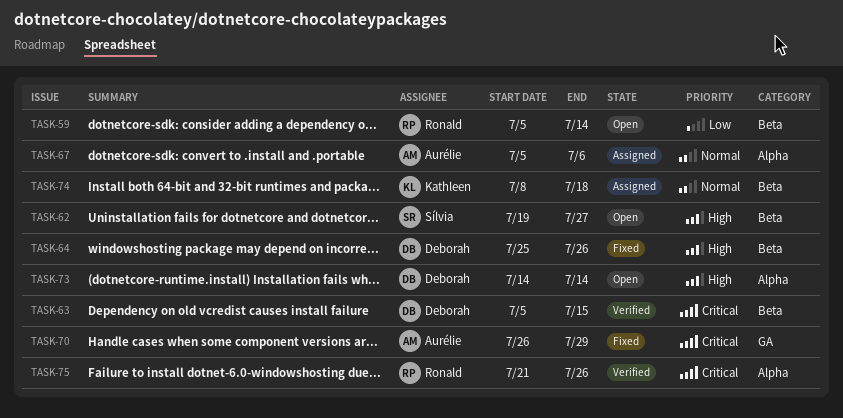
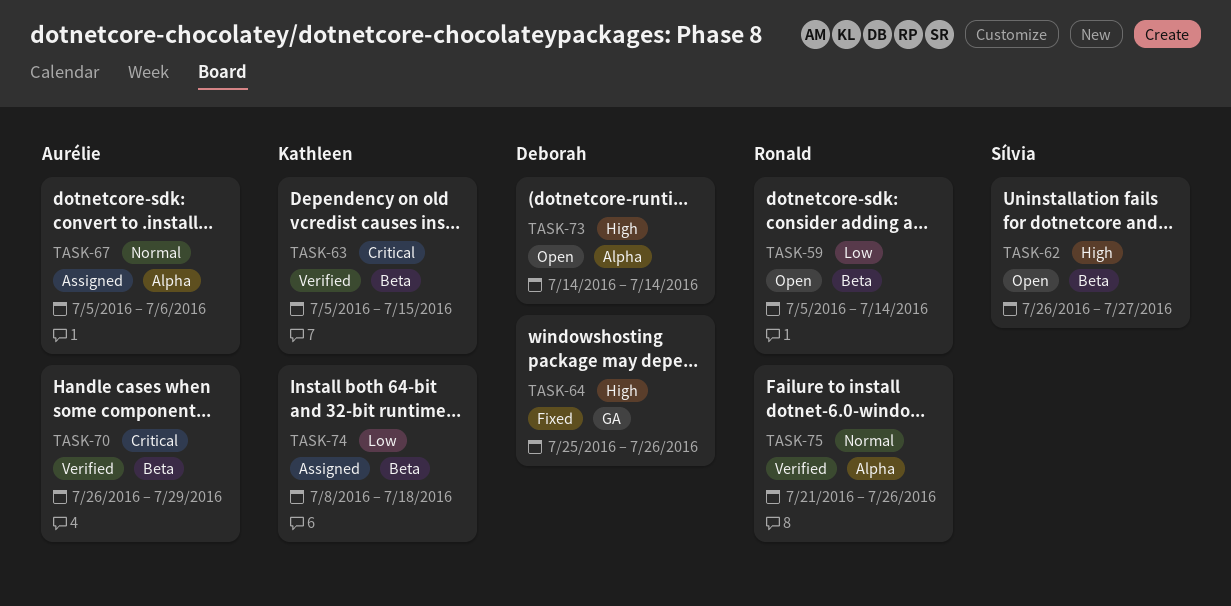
TASK-62, start: Jul 19 -> Jul 26
TASK-63, owner: Deborah -> Kathleen
TASK-64, label: Beta -> GA
TASK-70, status: Fixed -> Verified
TASK-70, label: GA -> Beta
TASK-74, priority: Normal -> Low
TASK-75, priority: Critical -> Normal

